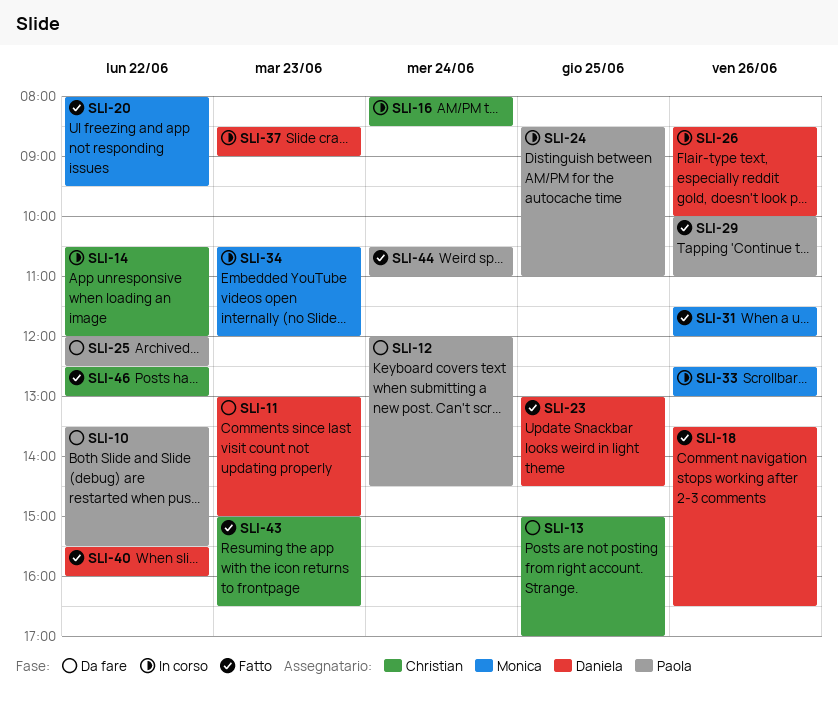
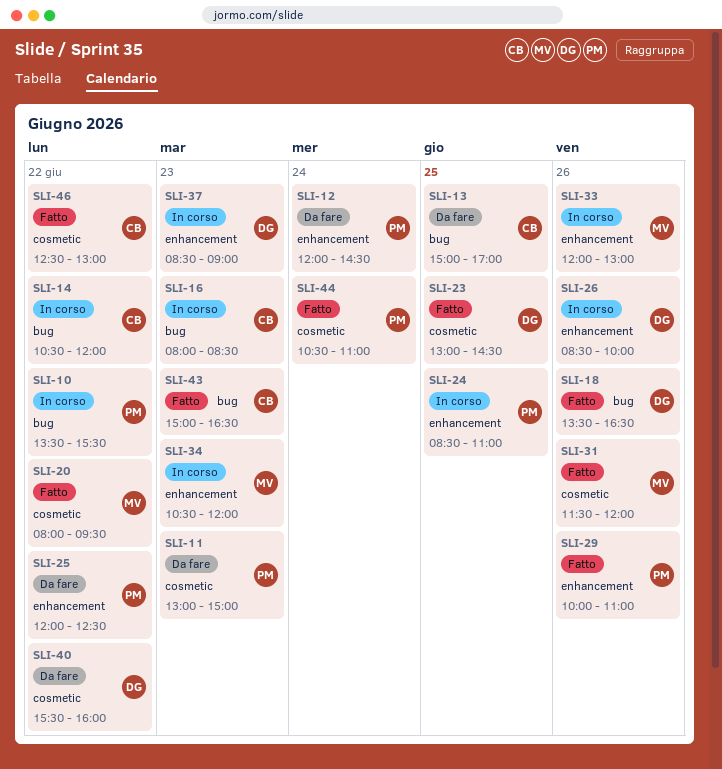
SLI-10, status: Da fare -> In corso
SLI-11, owner: Daniela -> Paola
SLI-16, day: Jun 24 -> Jun 23
SLI-33, begins: 12:30 -> 12:00
SLI-40, status: Fatto -> Da fare

